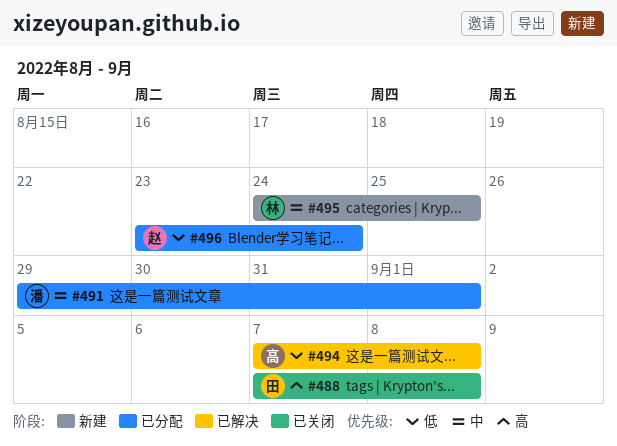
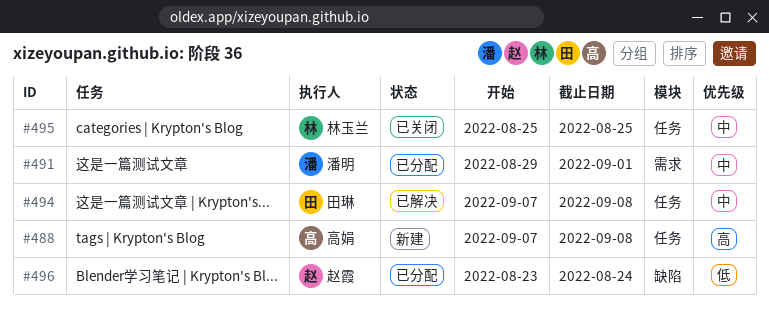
#488, status: 已关闭 -> 新建
#488, owner: 田琳 -> 高娟
#494, owner: 高娟 -> 田琳
#494, priority: 低 -> 中
#495, status: 新建 -> 已关闭
#495, start: Aug 24 -> Aug 25

